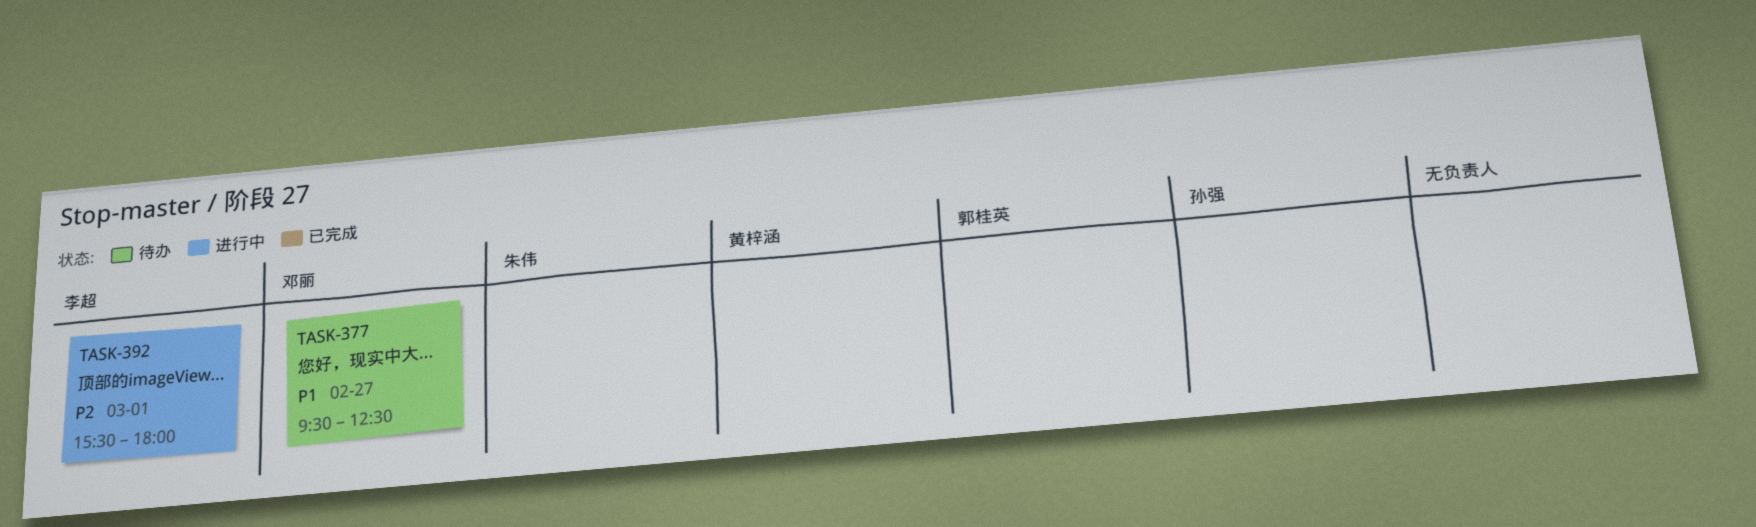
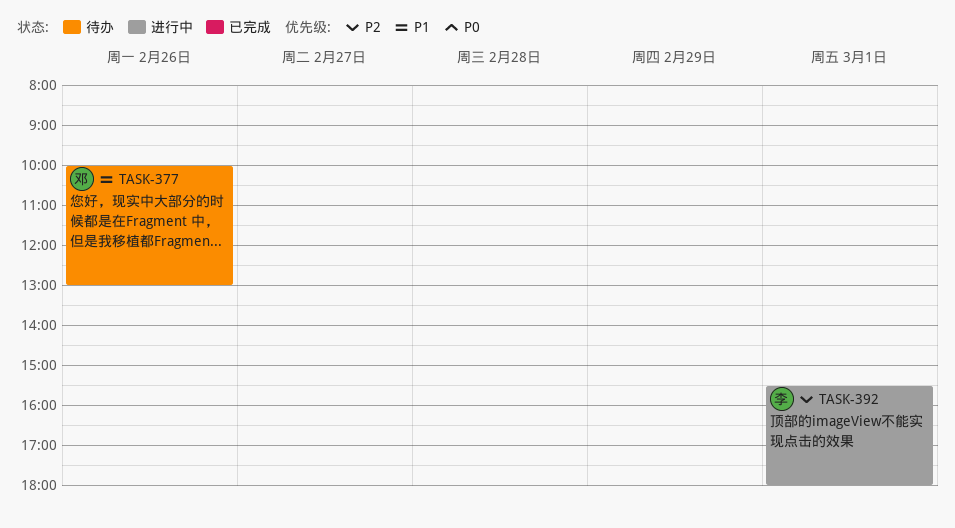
TASK-377, day: Feb 27 -> Feb 26
TASK-377, begins: 09:30 -> 10:00
TASK-377, ends: 12:30 -> 13:00

